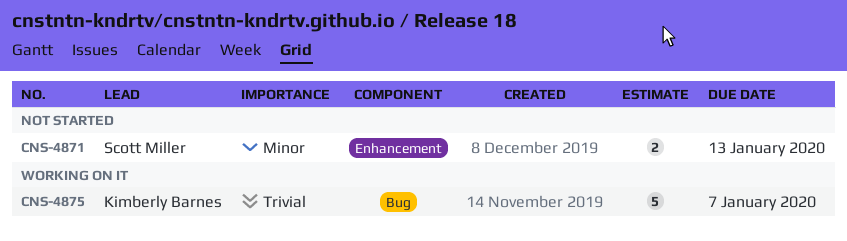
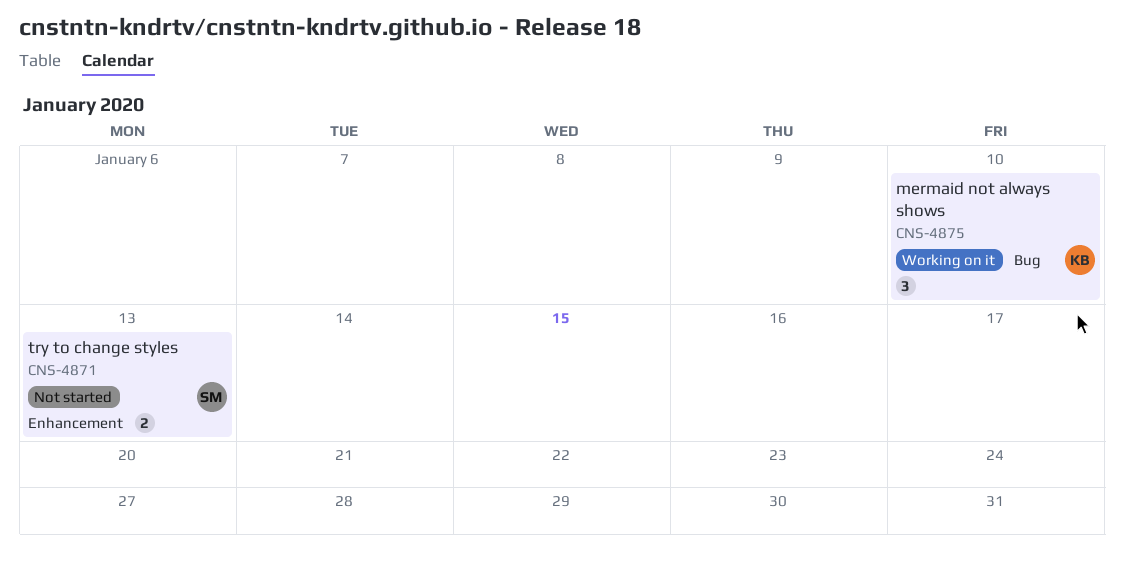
CNS-4875, estimate: 5 -> 3
CNS-4875, due: Jan 7 -> Jan 10

